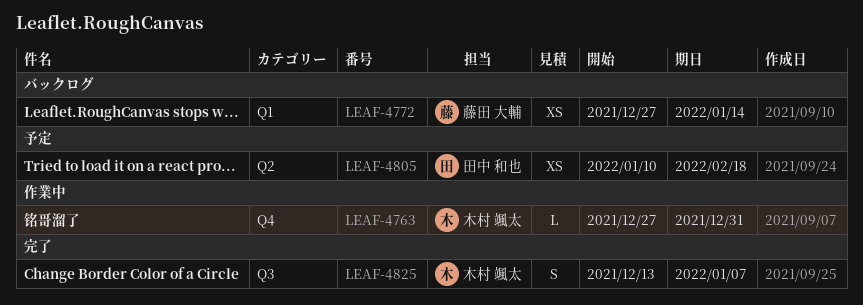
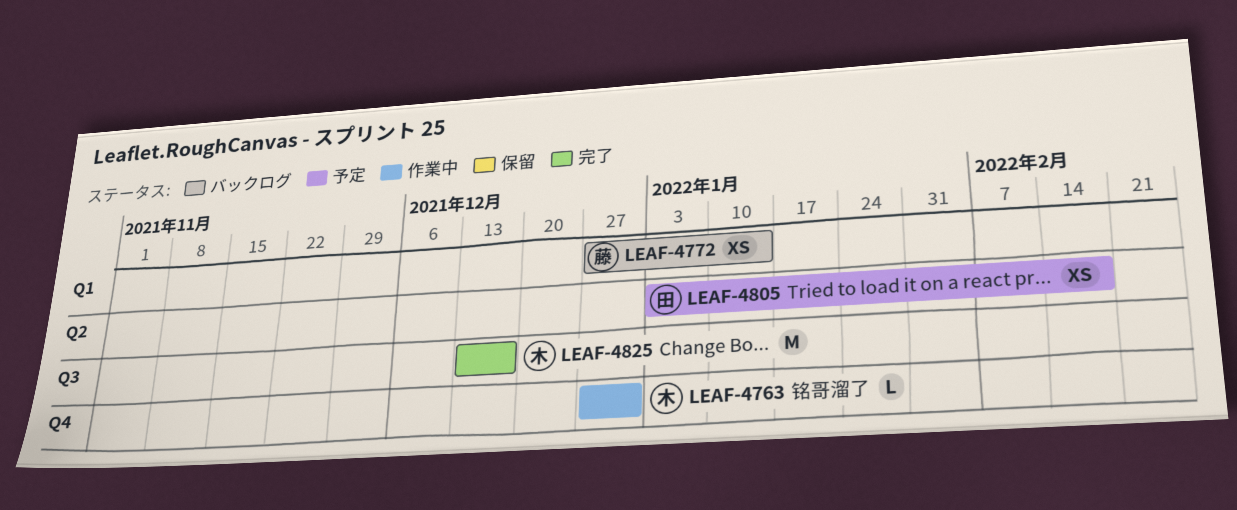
LEAF-4805, start: Jan 10 -> Jan 3
LEAF-4825, estimate: S -> M
LEAF-4825, due: Jan 7 -> Dec 17

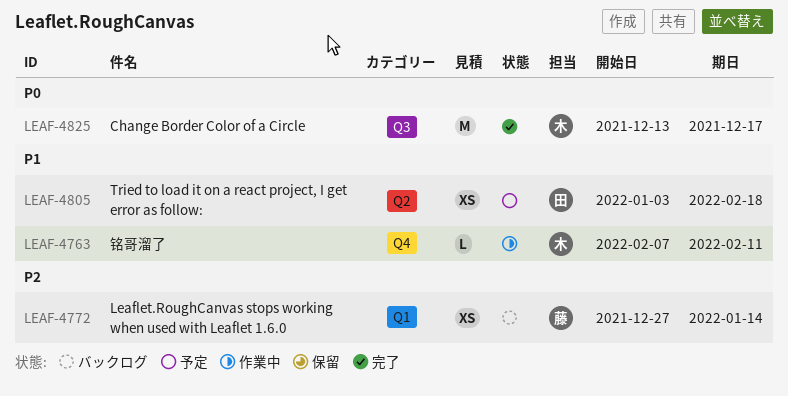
LEAF-4763, start: Dec 27 -> Feb 7
LEAF-4763, due: Dec 31 -> Feb 11

